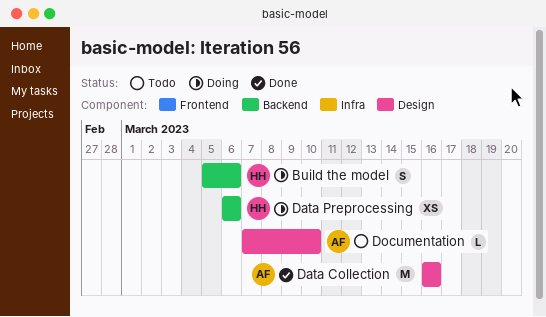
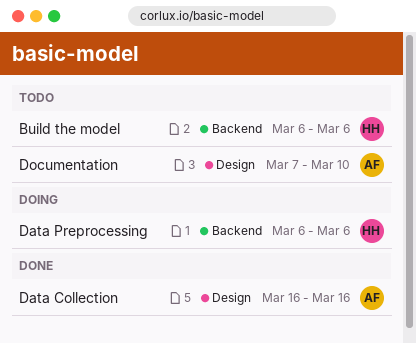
Build the model, status: Doing -> Todo
Build the model, start: Mar 5 -> Mar 6

